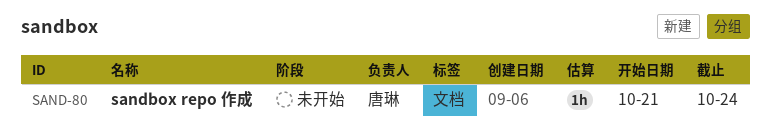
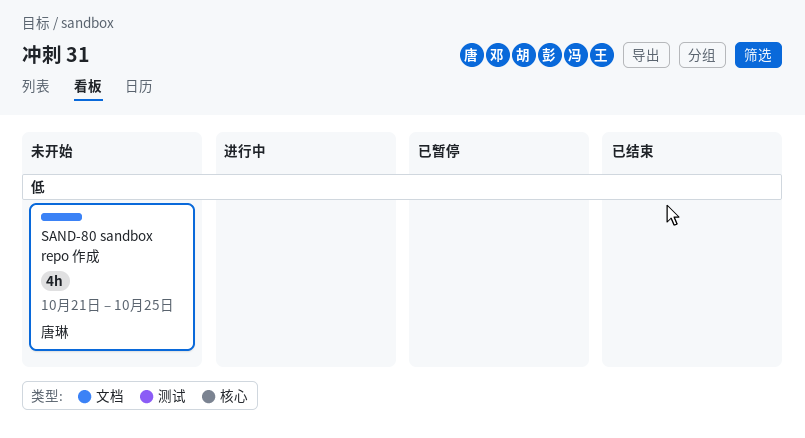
SAND-80, estimate: 1h -> 4h
SAND-80, due: Oct 24 -> Oct 25

